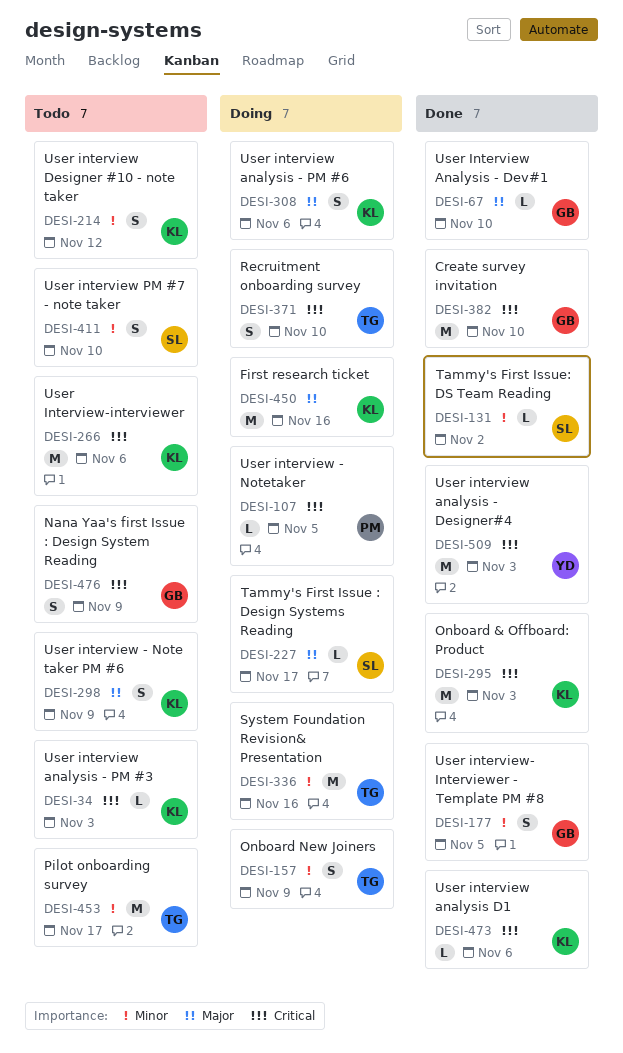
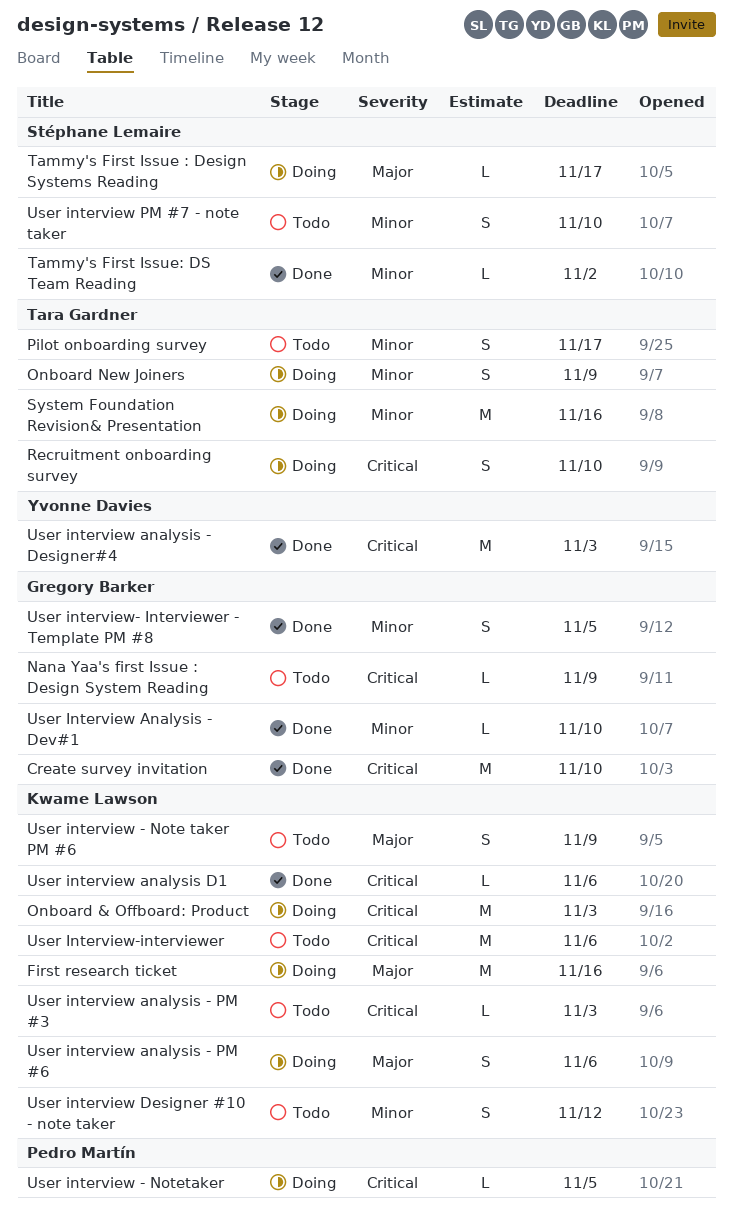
Nana Yaa's first Issue : Design System Reading, estimate: S -> L
Onboard & Offboard: Product, status: Done -> Doing
Pilot onboarding survey, estimate: M -> S
User Interview Analysis - Dev#1, priority: Major -> Minor

